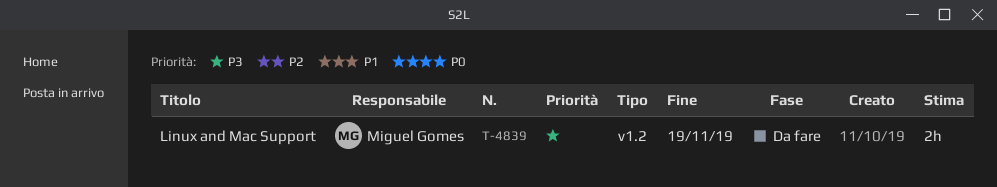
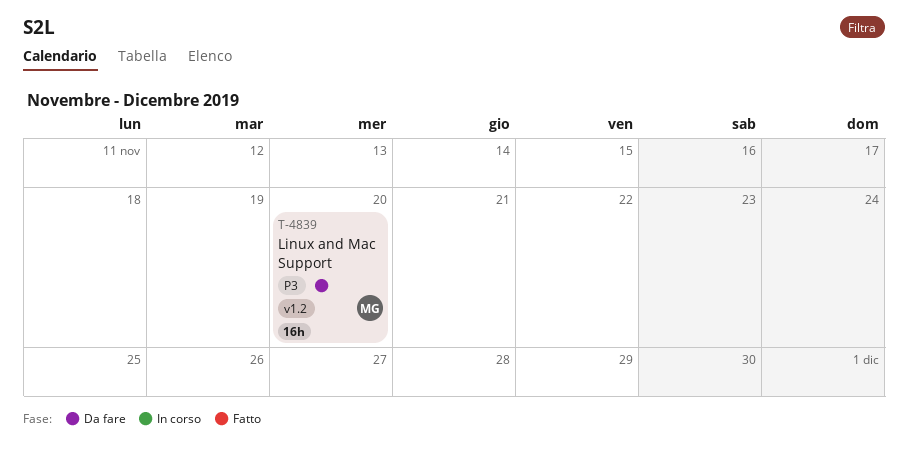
T-4839, estimate: 2h -> 16h
T-4839, due: Nov 19 -> Nov 20

